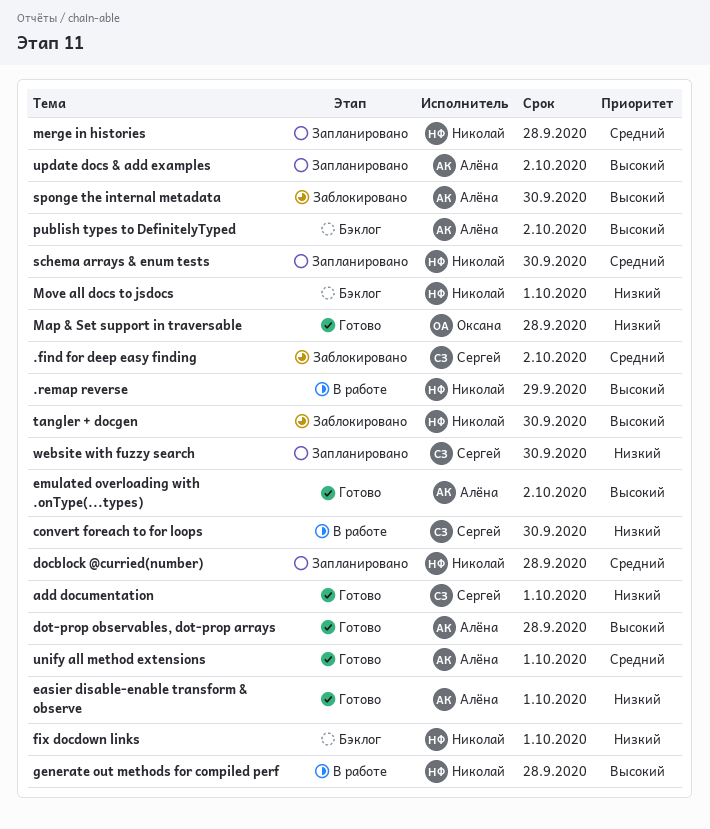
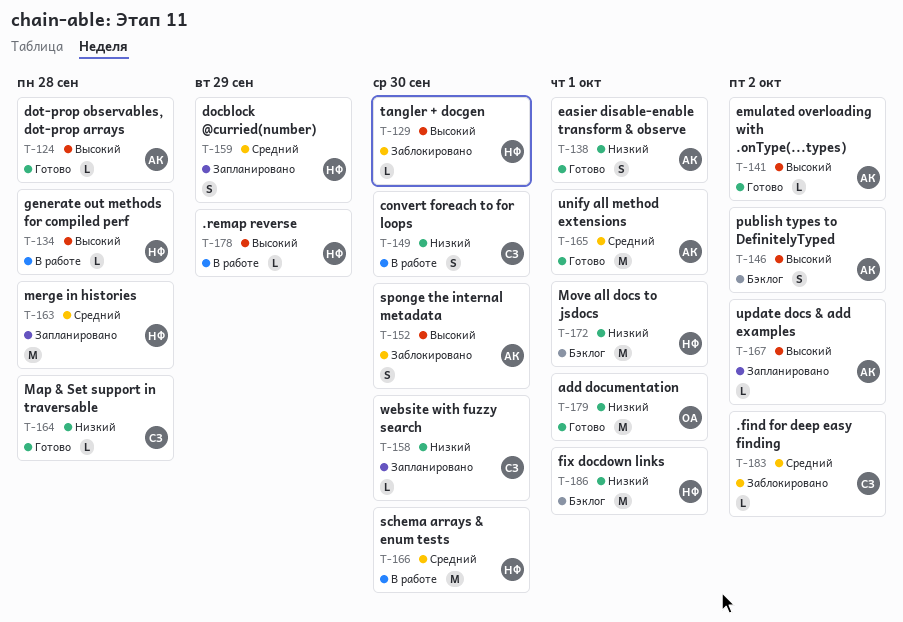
add documentation, owner: Сергей -> Оксана
docblock @curried(number), due: Sep 28 -> Sep 29
Map & Set support in traversable, owner: Оксана -> Сергей
schema arrays & enum tests, status: Запланировано -> В работе

